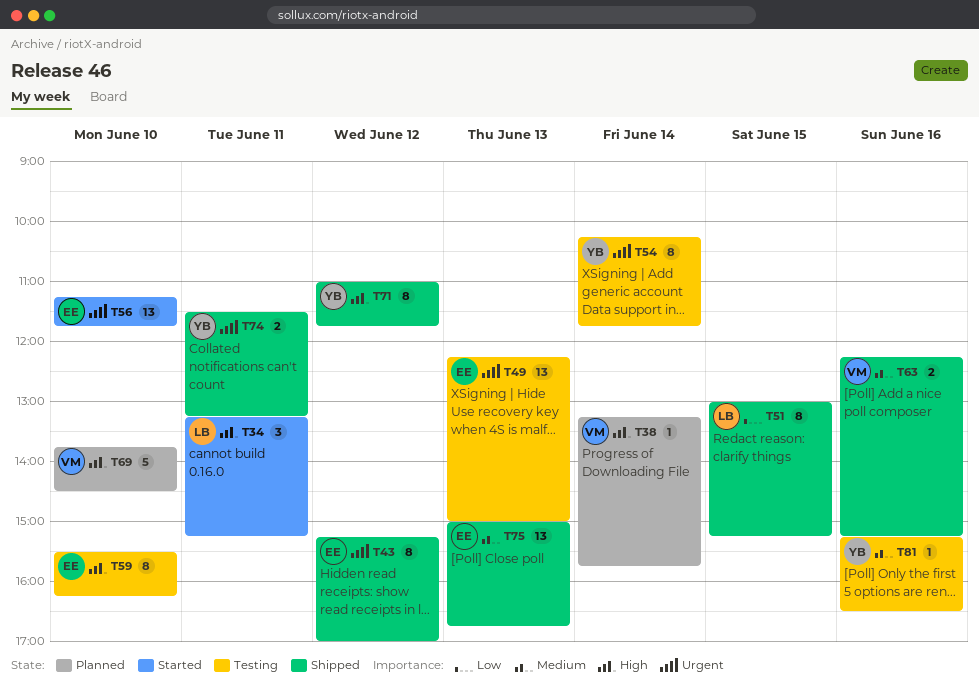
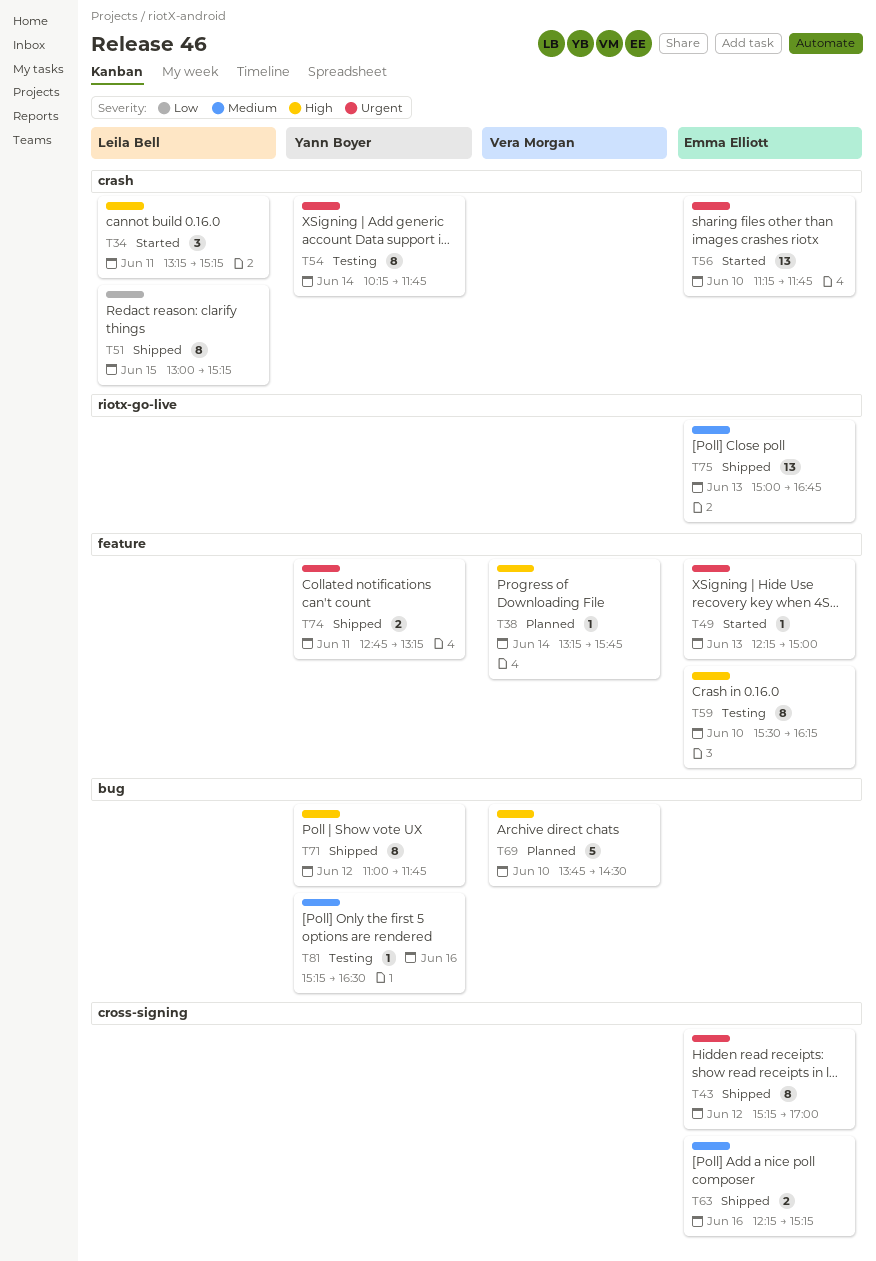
T49, status: Testing -> Started
T49, estimate: 13 -> 1
T63, owner: Vera Morgan -> Emma Elliott
T74, begins: 11:30 -> 12:45

